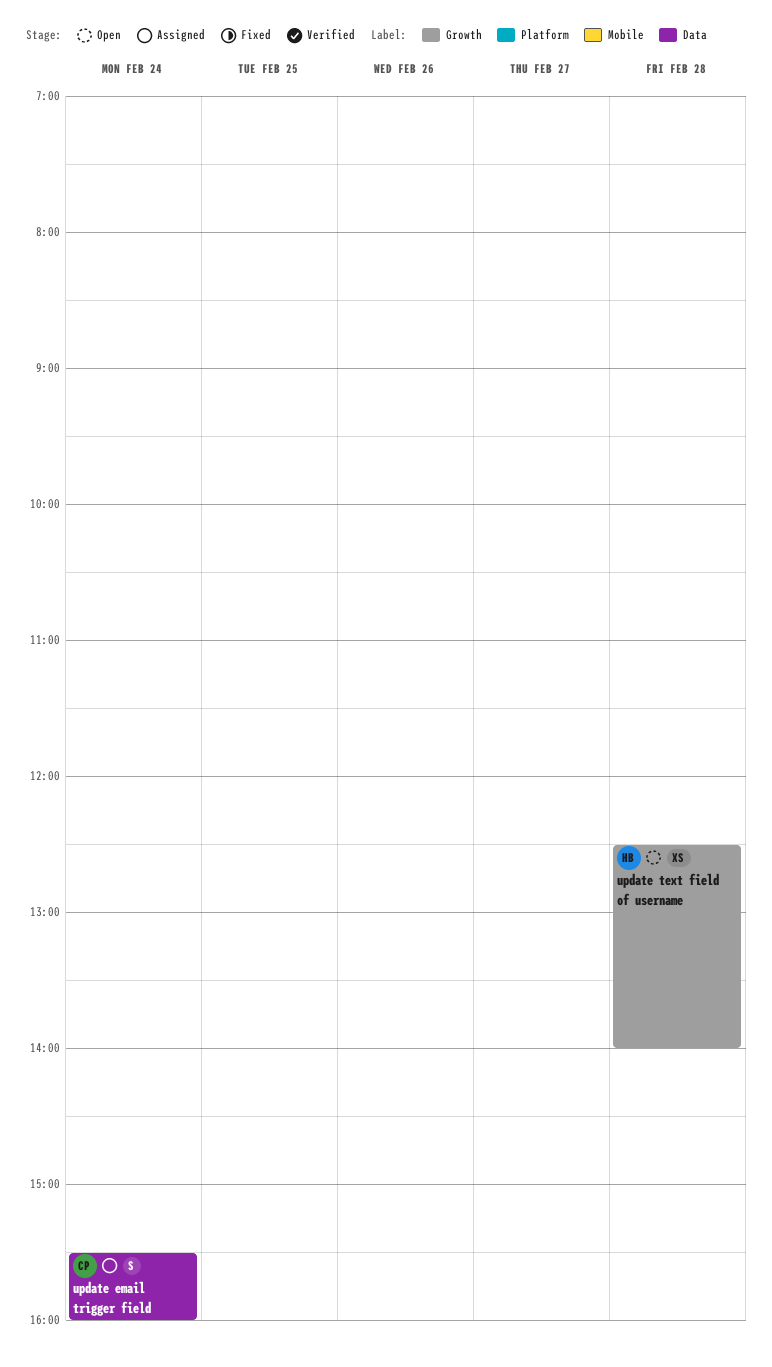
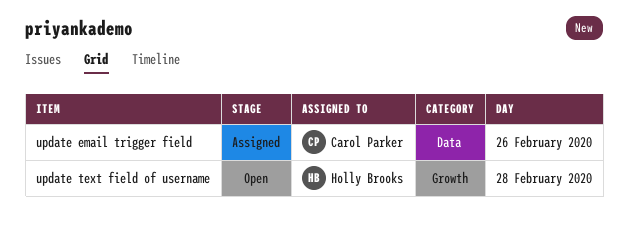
update email trigger field, day: Feb 24 -> Feb 26

